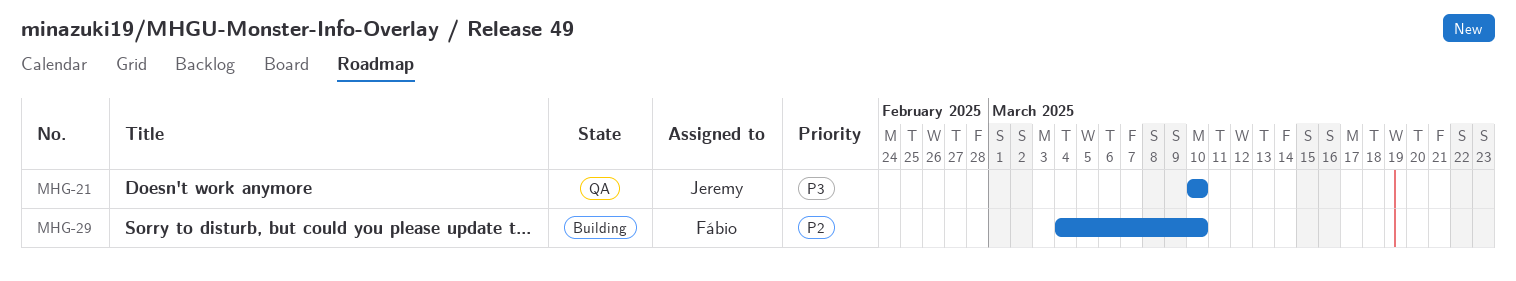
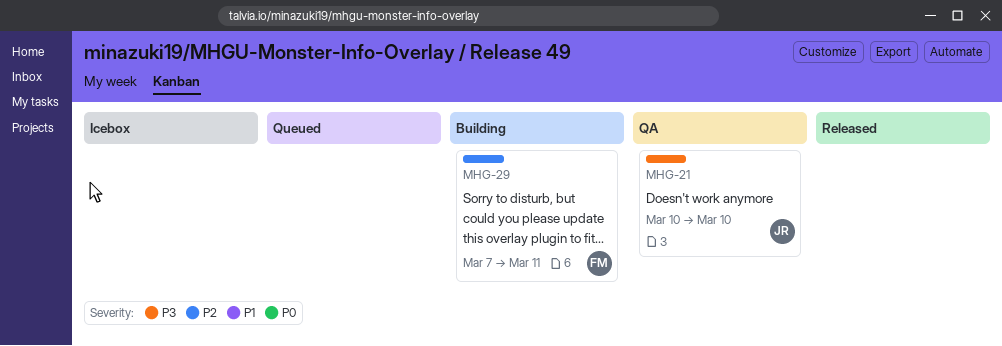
MHG-29, start: Mar 4 -> Mar 7
MHG-29, due: Mar 10 -> Mar 11

